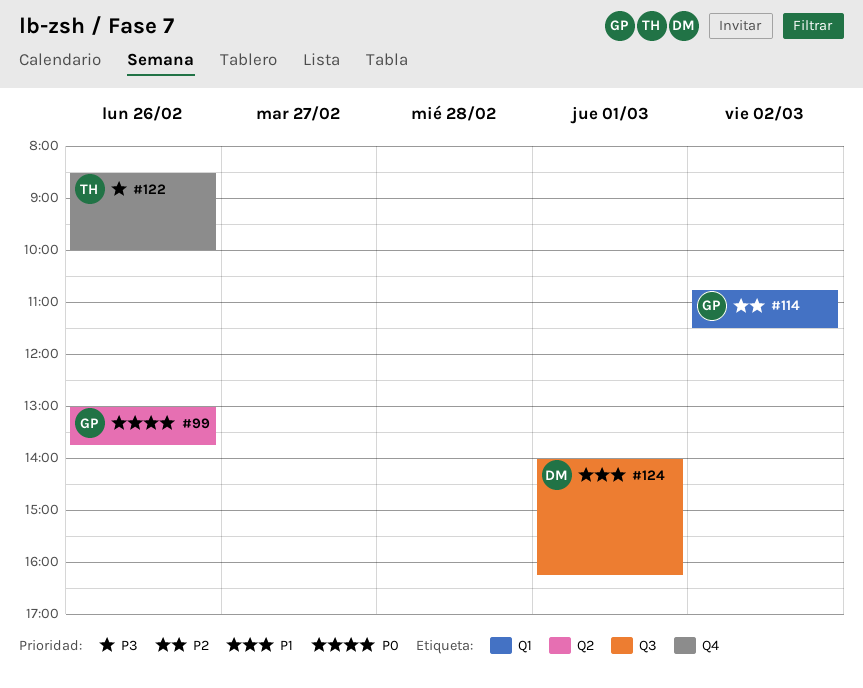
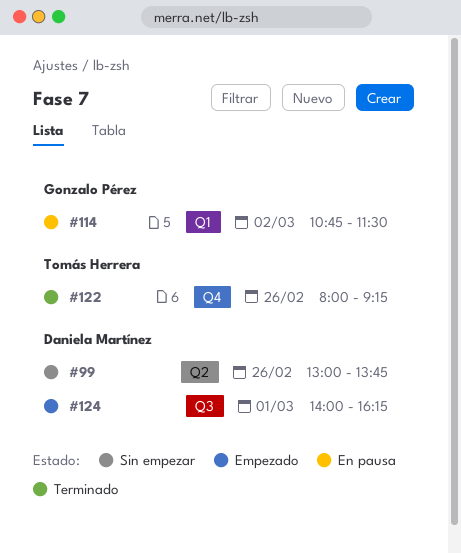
#99, owner: Gonzalo Pérez -> Daniela Martínez
#122, begins: 08:30 -> 08:00
#122, ends: 10:00 -> 09:15

